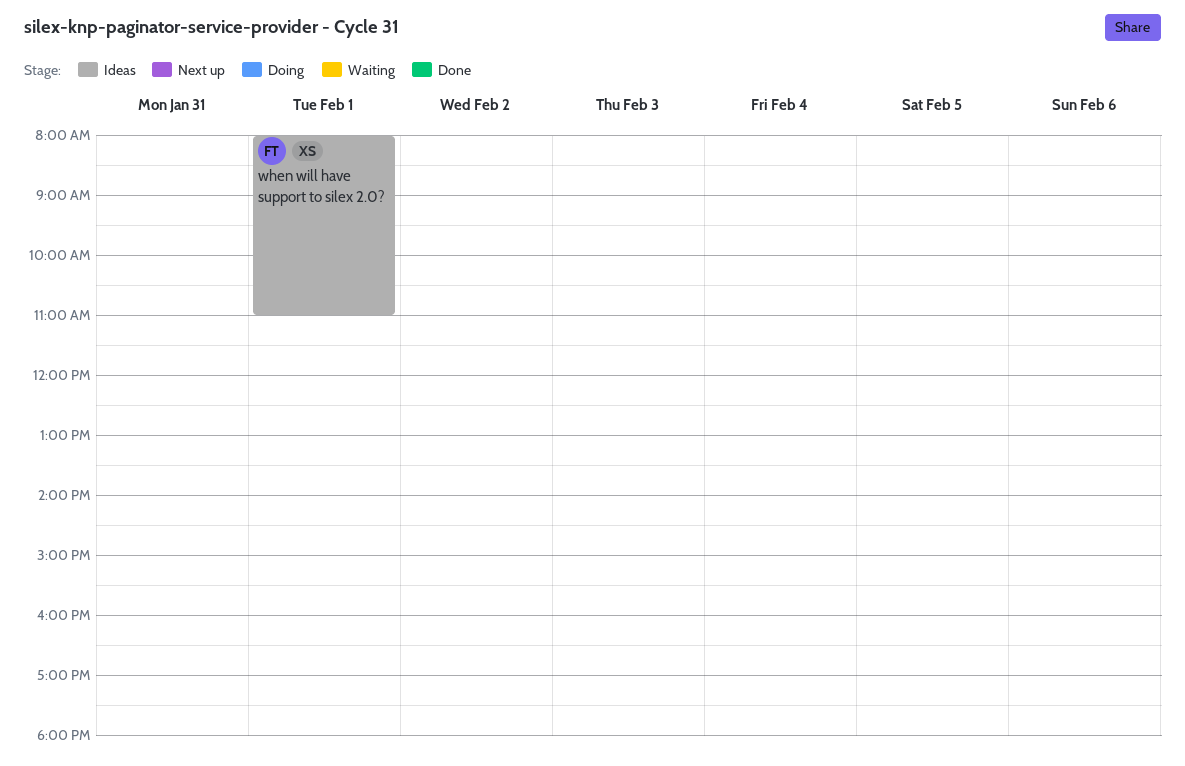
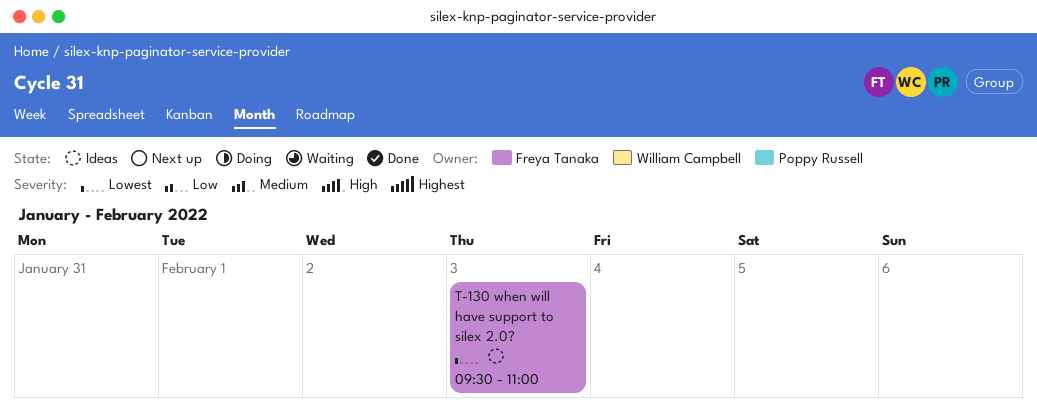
when will have support to silex 2.0?, day: Feb 1 -> Feb 3
when will have support to silex 2.0?, begins: 08:00 -> 09:30

